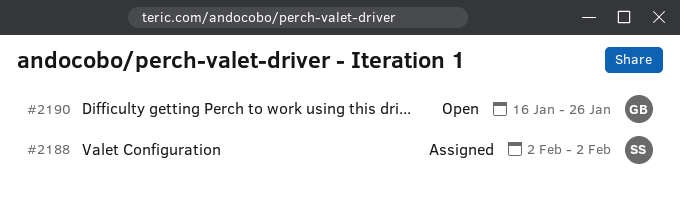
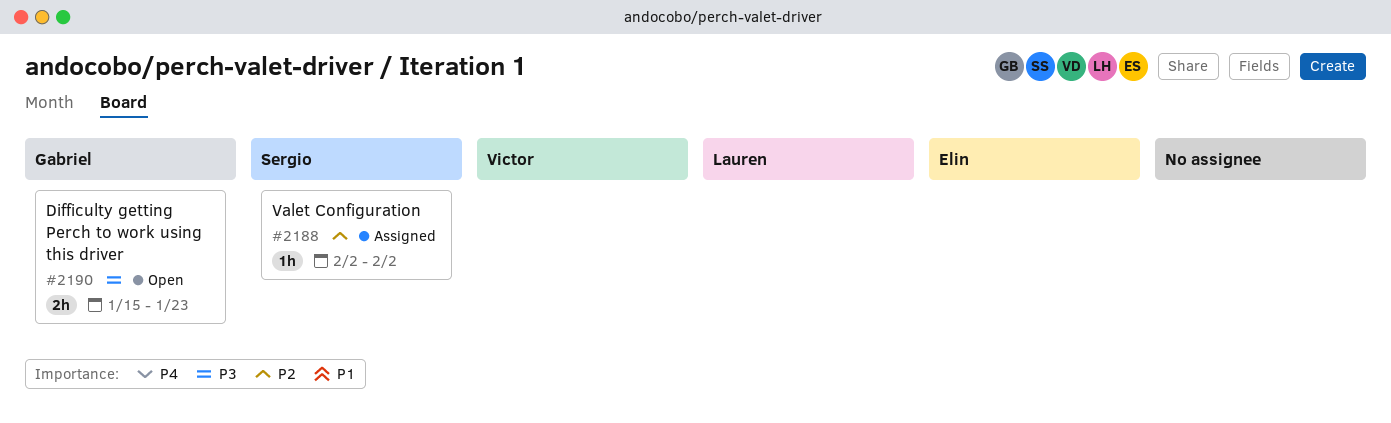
#2190, start: Jan 16 -> Jan 15
#2190, due: Jan 26 -> Jan 23

